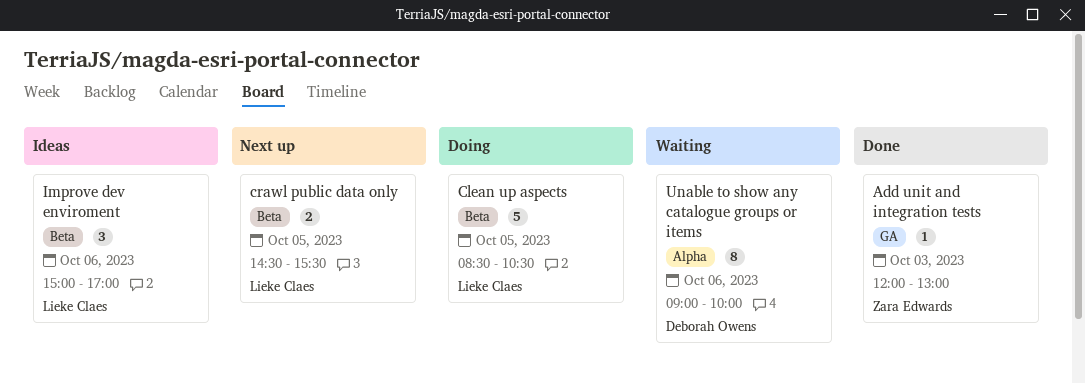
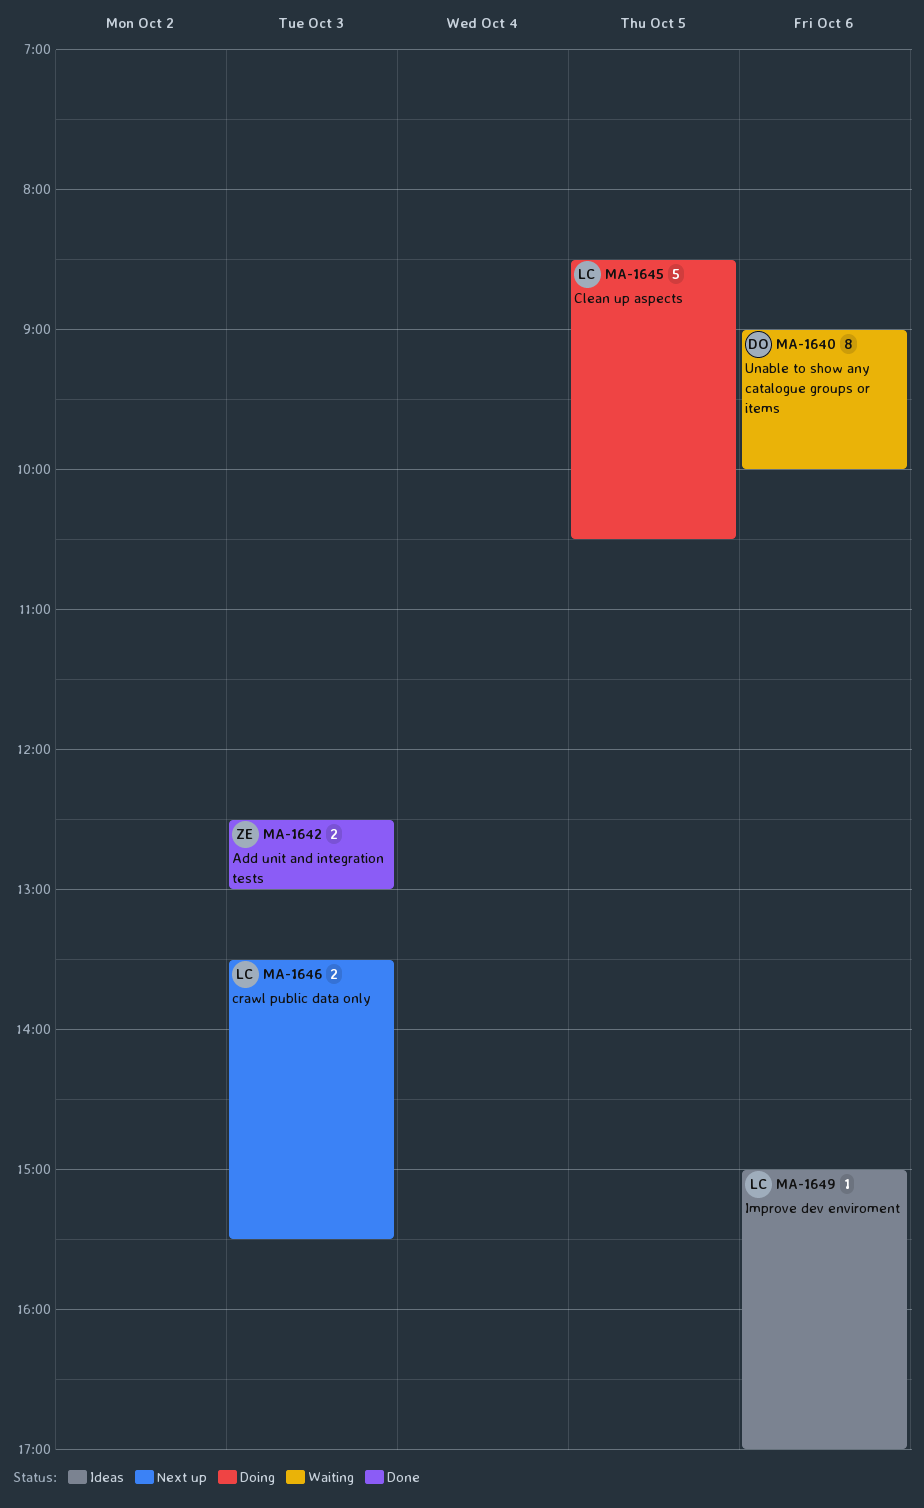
Add unit and integration tests, estimate: 1 -> 2
Add unit and integration tests, begins: 12:00 -> 12:30
crawl public data only, day: Oct 5 -> Oct 3
crawl public data only, begins: 14:30 -> 13:30
Improve dev enviroment, estimate: 3 -> 1

